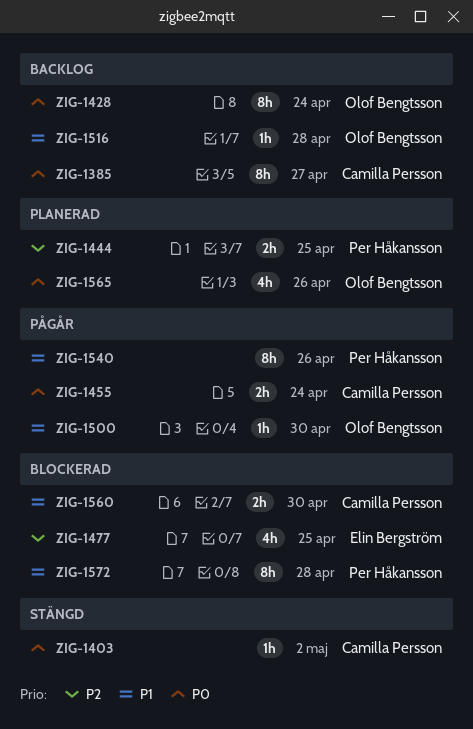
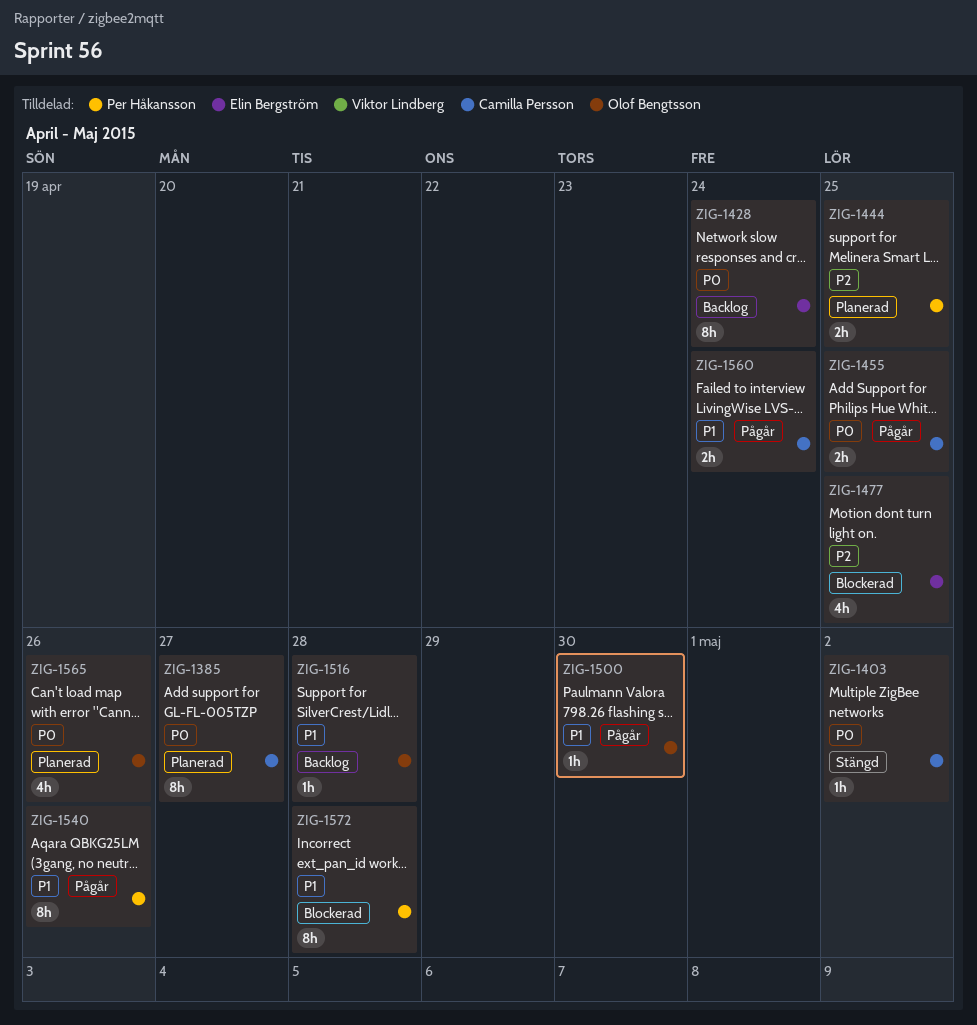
ZIG-1385, status: Backlog -> Planerad
ZIG-1428, owner: Olof Bengtsson -> Elin Bergström
ZIG-1455, due: Apr 24 -> Apr 25
ZIG-1560, status: Blockerad -> Pågår
ZIG-1560, due: Apr 30 -> Apr 24

